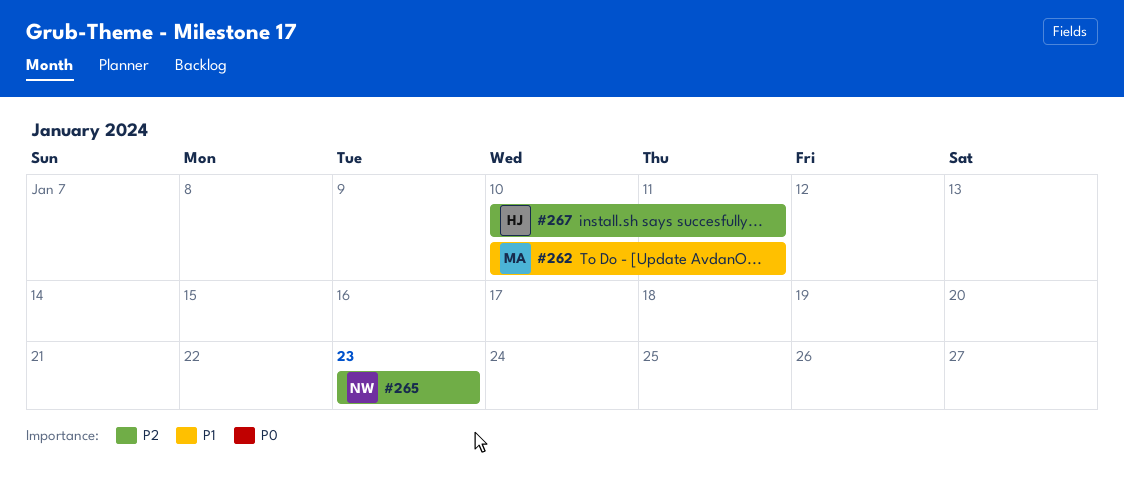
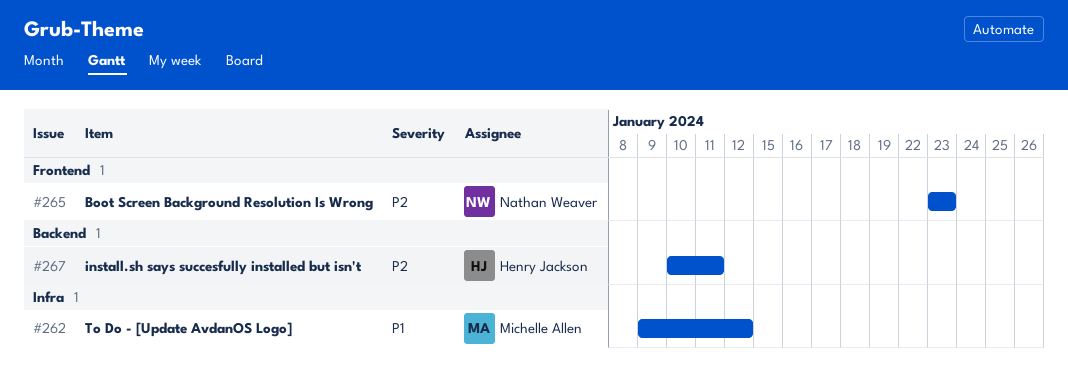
#262, start: Jan 10 -> Jan 9
#262, due: Jan 11 -> Jan 12

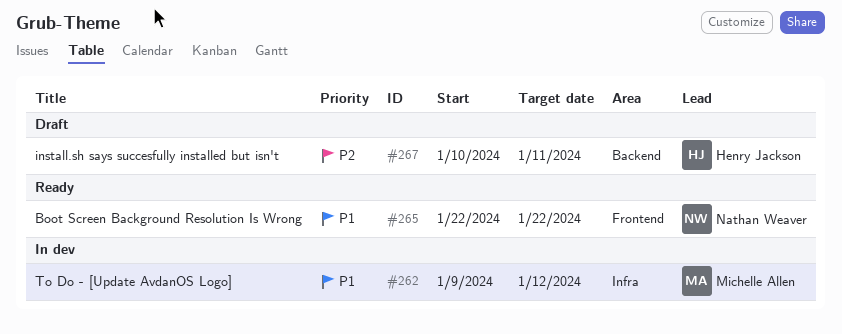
#265, priority: P2 -> P1
#265, start: Jan 23 -> Jan 22
#265, due: Jan 23 -> Jan 22

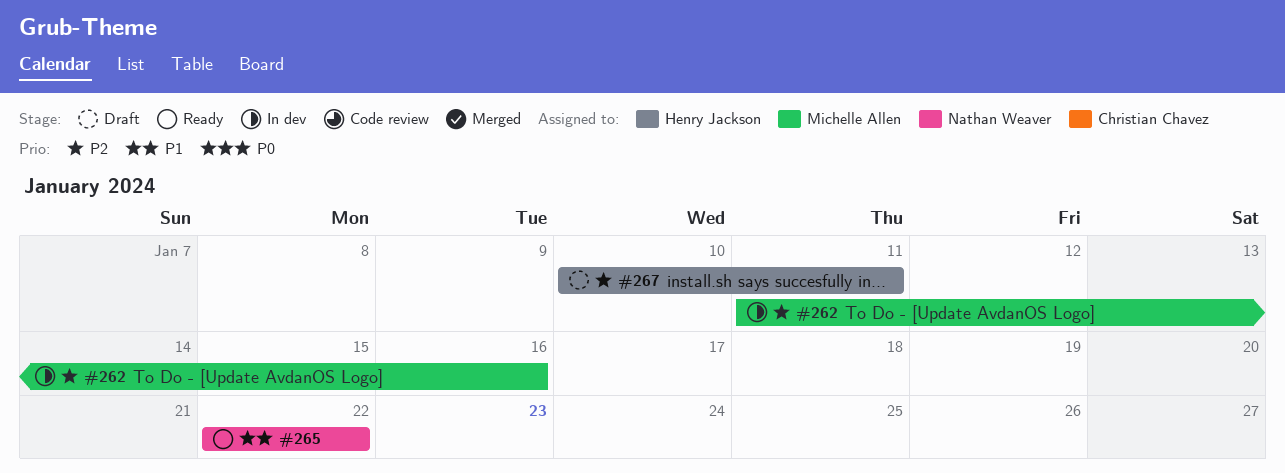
#262, priority: P1 -> P2
#262, start: Jan 9 -> Jan 11
#262, due: Jan 12 -> Jan 16

